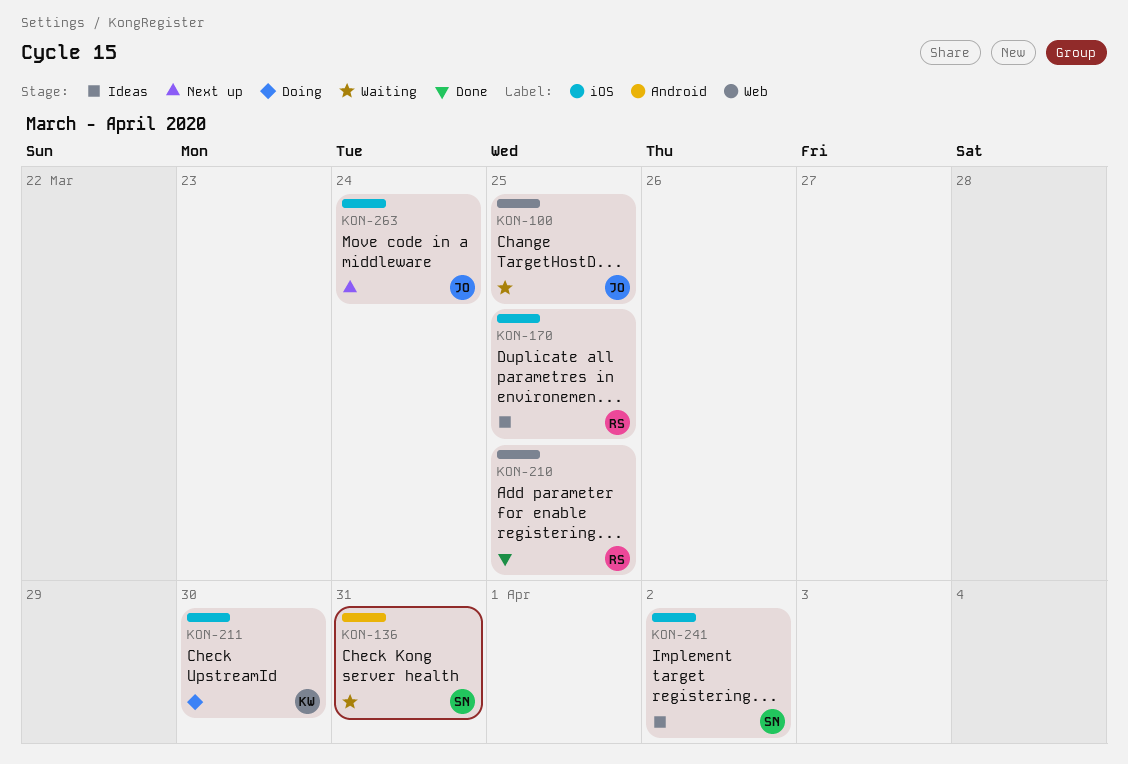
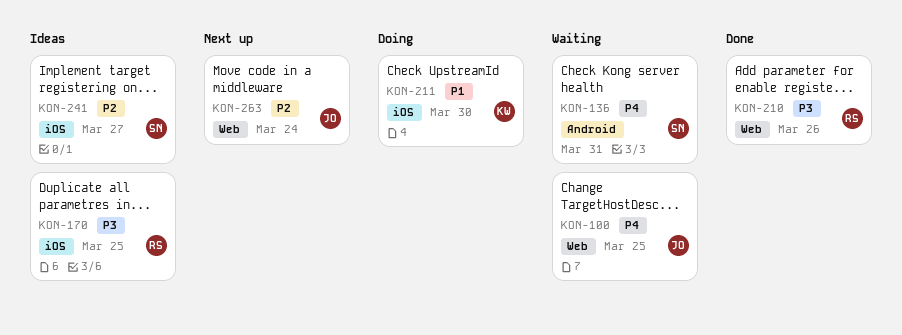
KON-210, due: Mar 25 -> Mar 26
KON-241, due: Apr 2 -> Mar 27
KON-263, label: iOS -> Web

